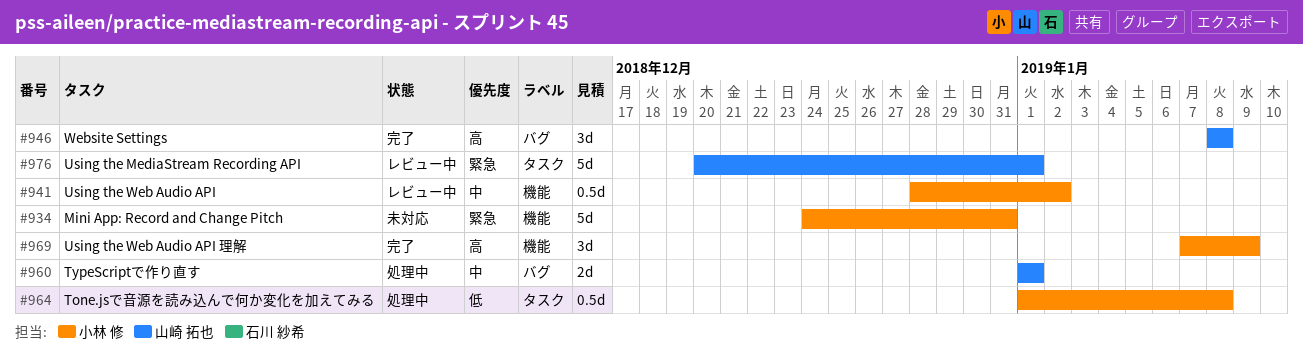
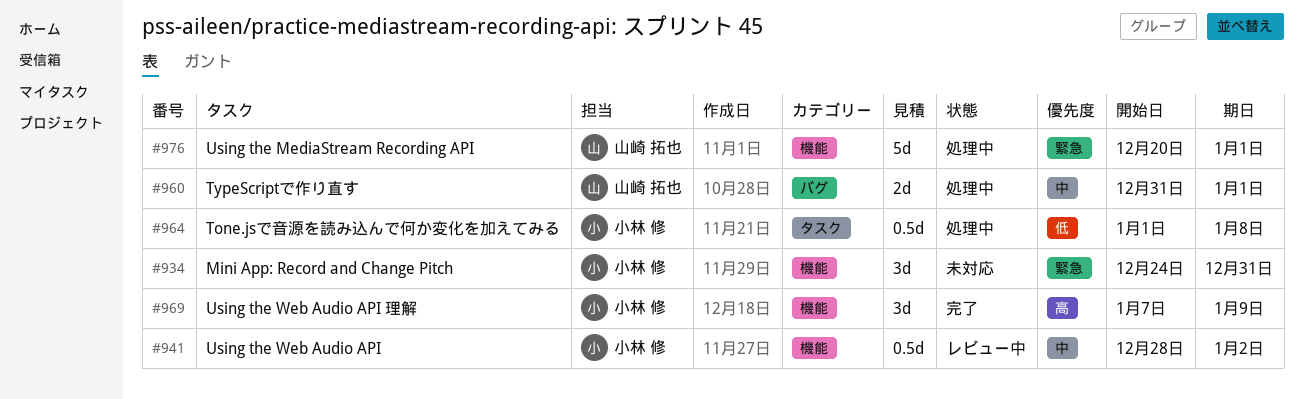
#934, estimate: 5d -> 3d
#946: present -> none
#960, start: Jan 1 -> Dec 31
#976, status: レビュー中 -> 処理中
#976, label: タスク -> 機能

